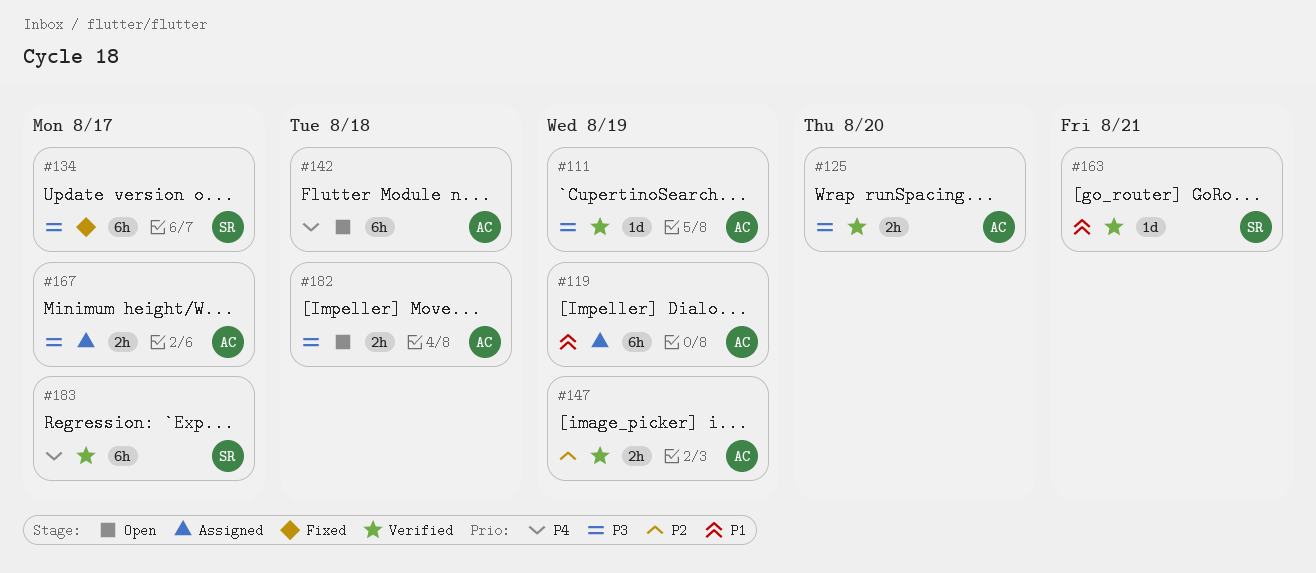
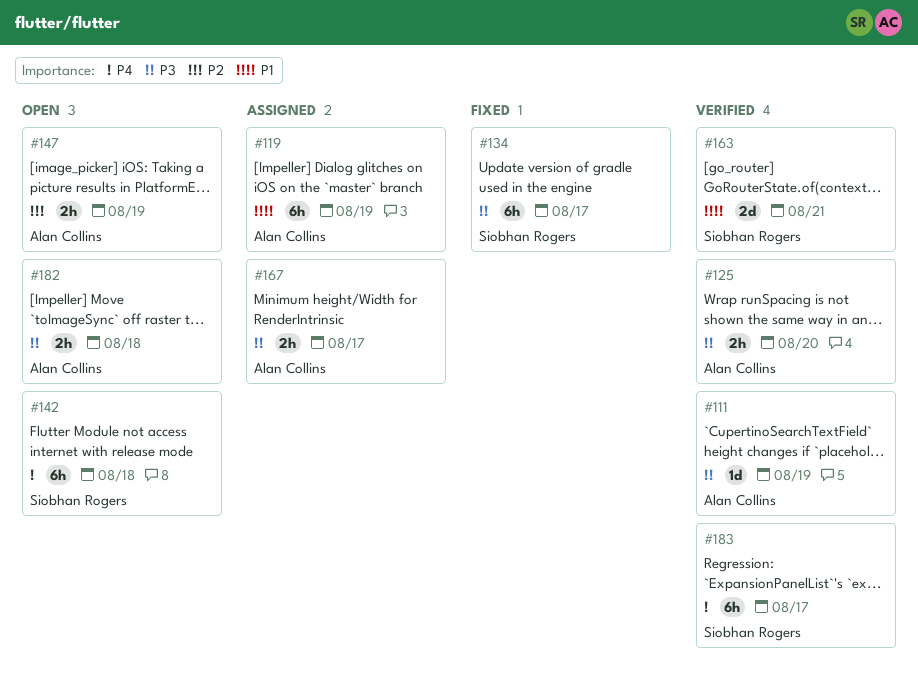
#142, owner: Alan Collins -> Siobhan Rogers
#147, status: Verified -> Open
#163, estimate: 1d -> 2d

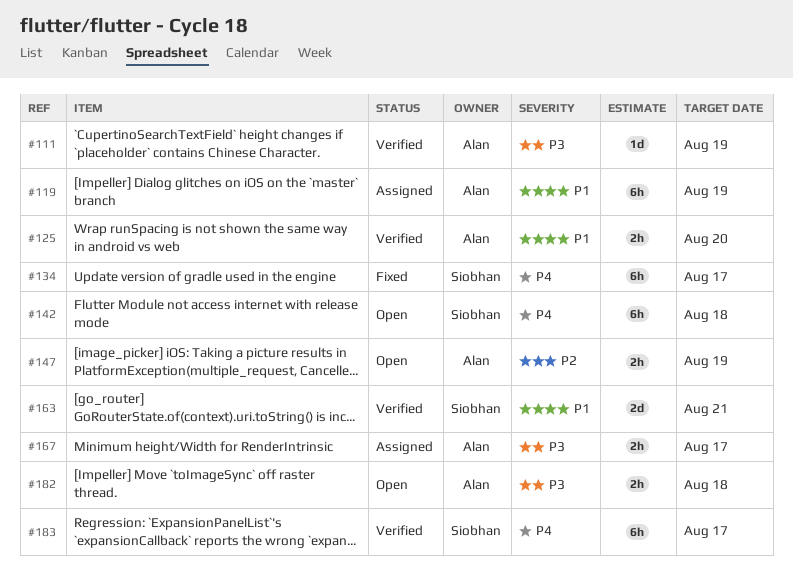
#125, priority: P3 -> P1
#134, priority: P3 -> P4

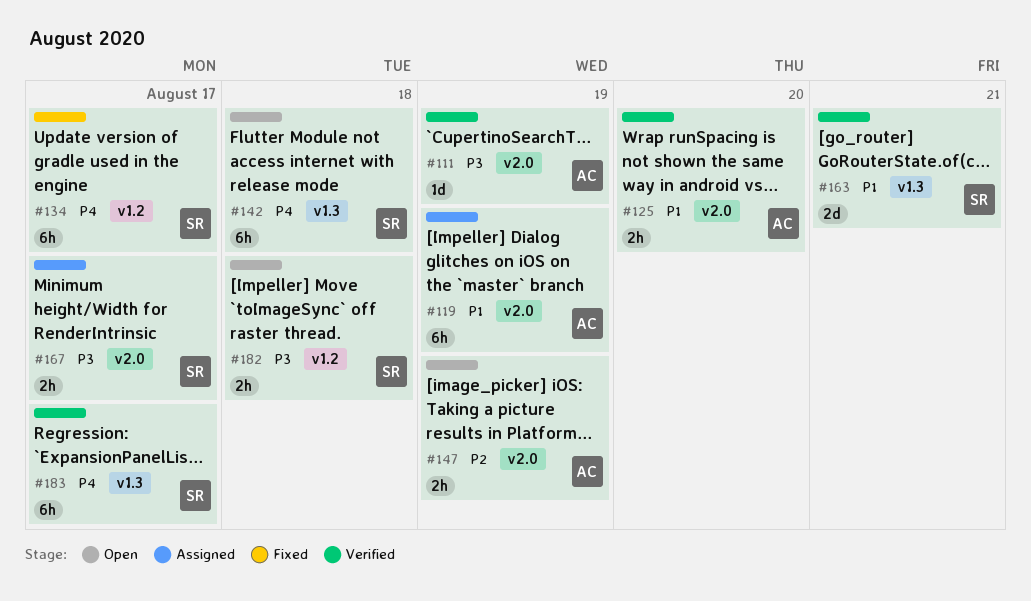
#167, owner: Alan -> Siobhan
#182, owner: Alan -> Siobhan

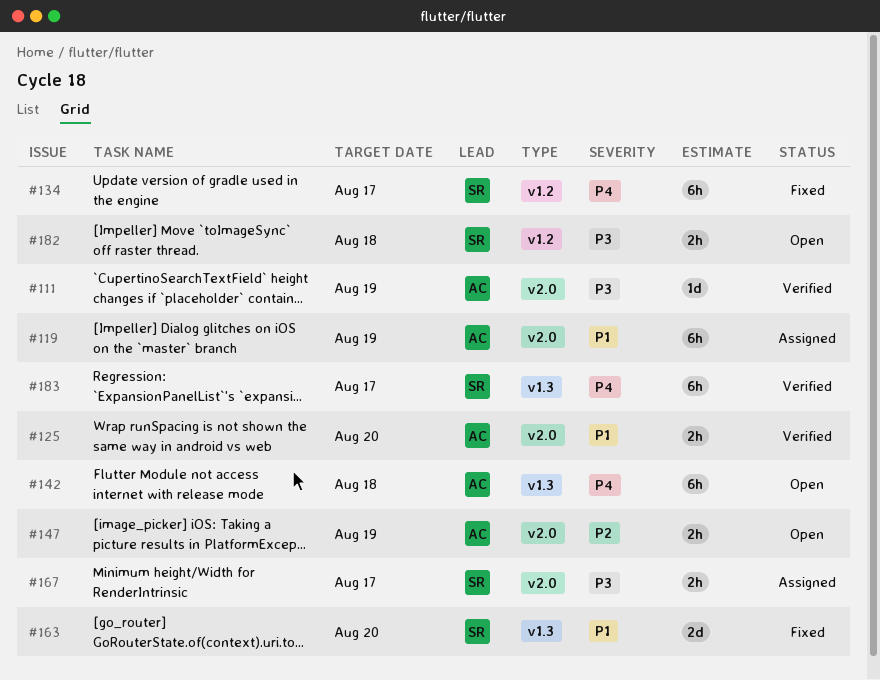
#142, owner: SR -> AC
#163, status: Verified -> Fixed
#163, due: Aug 21 -> Aug 20

